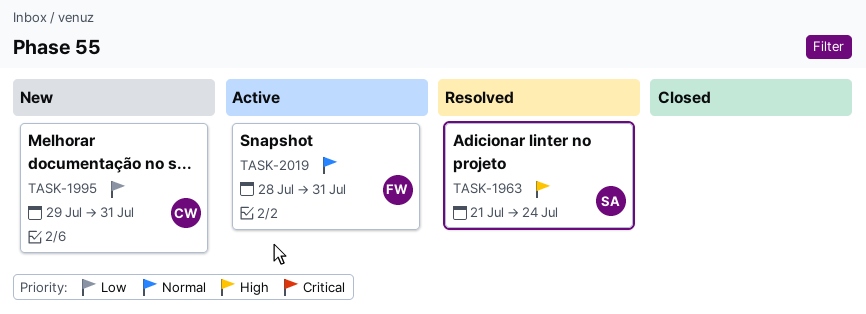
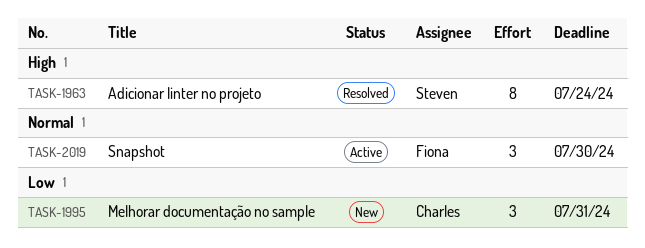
TASK-2019, due: Jul 31 -> Jul 30

